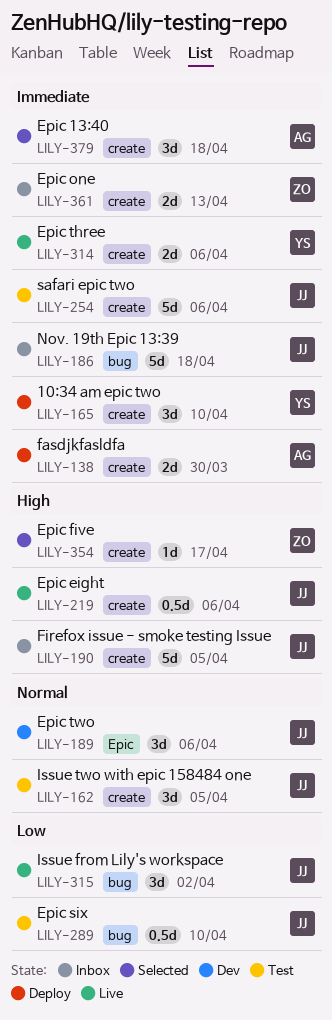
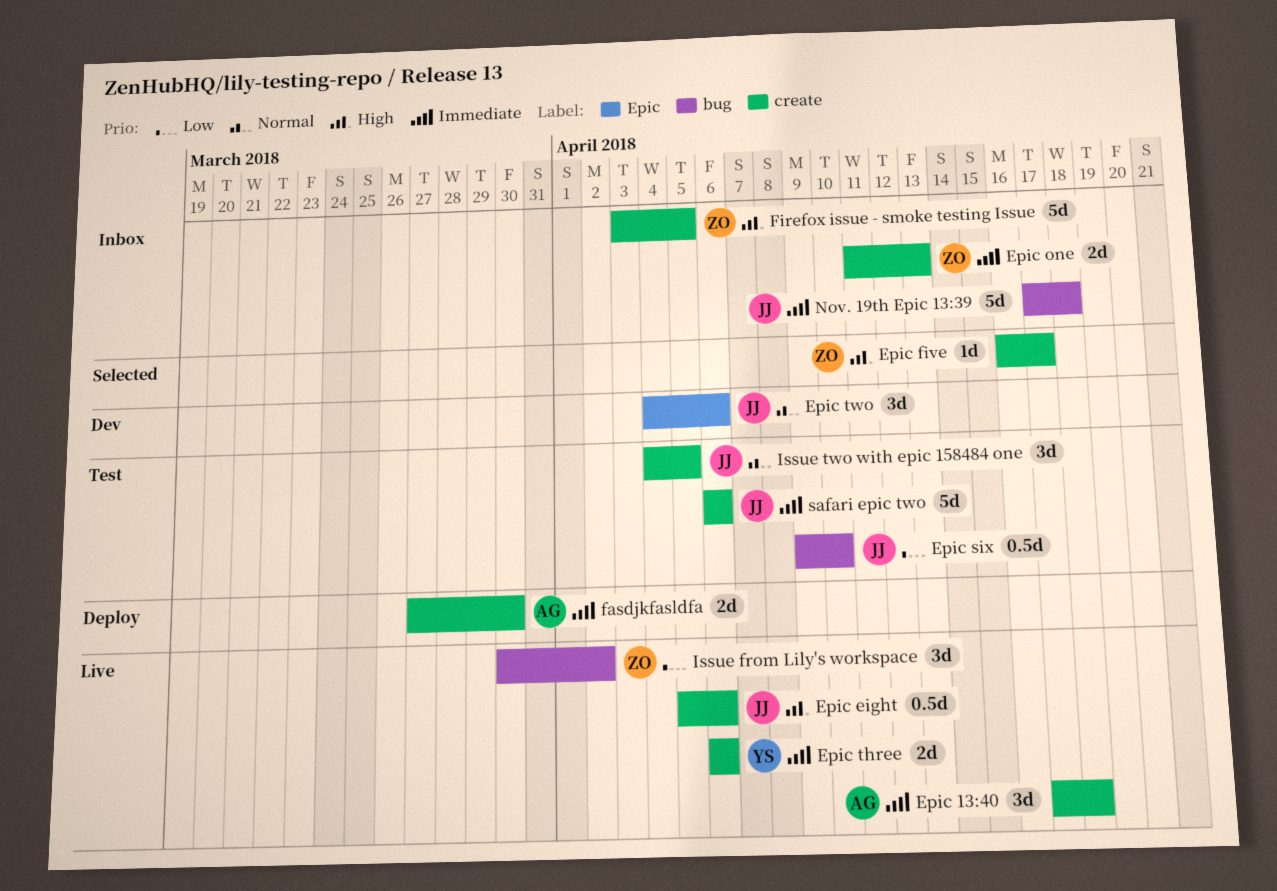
10:34 am epic two: present -> none
Epic 13:40, status: Selected -> Live
Firefox issue - smoke testing Issue, owner: JJ -> ZO
Issue from Lily's workspace, owner: JJ -> ZO

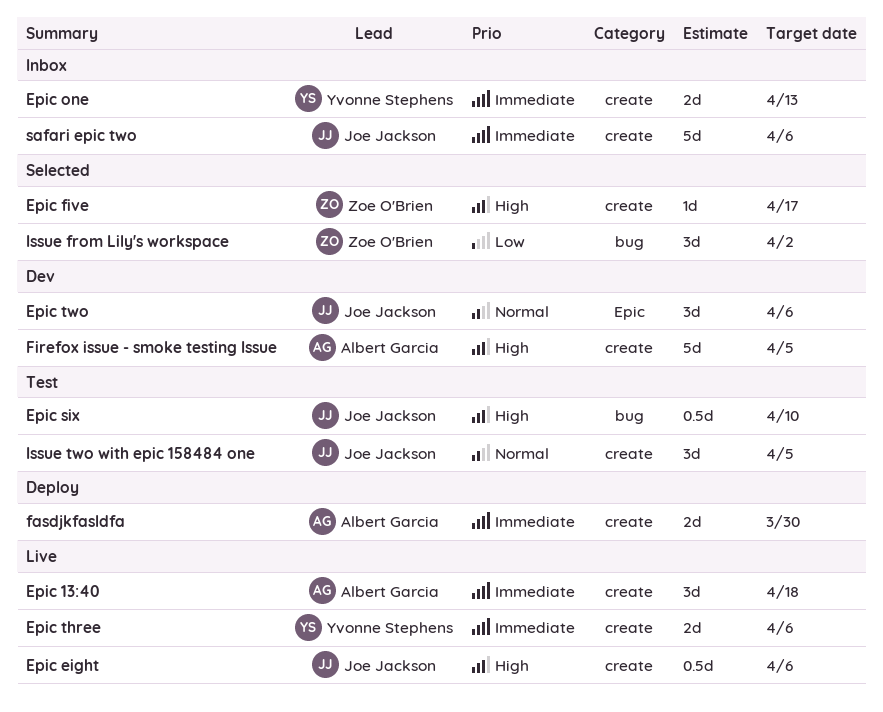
Epic one, owner: Zoe O'Brien -> Yvonne Stephens
Epic six, priority: Low -> High
Firefox issue - smoke testing Issue, status: Inbox -> Dev
Firefox issue - smoke testing Issue, owner: Zoe O'Brien -> Albert Garcia
Issue from Lily's workspace, status: Live -> Selected
Nov. 19th Epic 13:39: present -> none
safari epic two, status: Test -> Inbox

